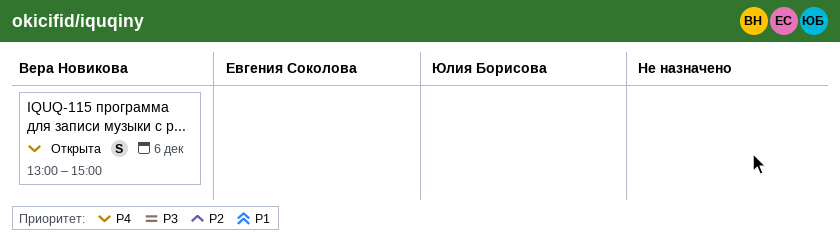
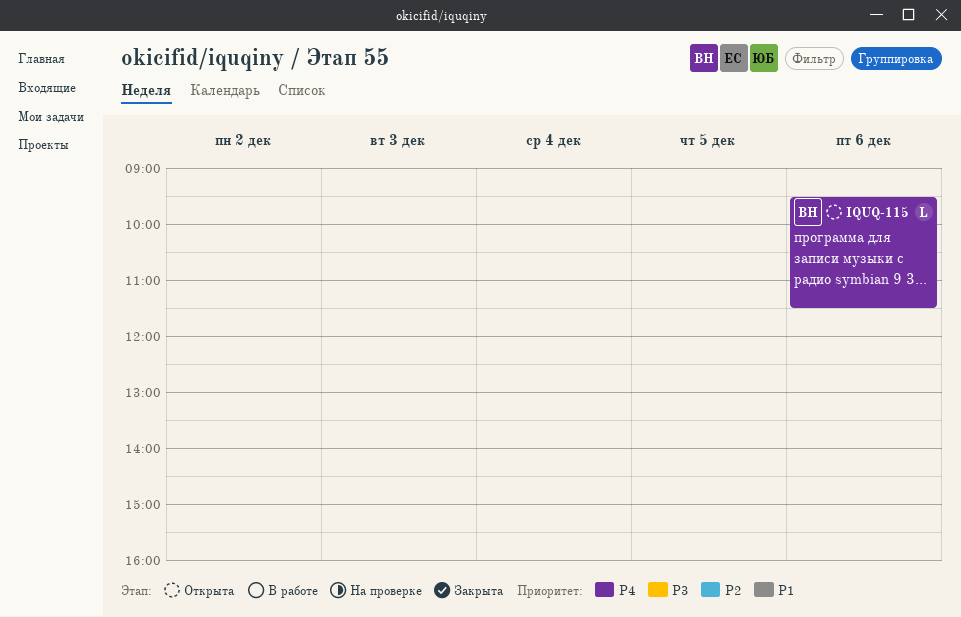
IQUQ-115, estimate: S -> L
IQUQ-115, begins: 13:00 -> 09:30
IQUQ-115, ends: 15:00 -> 11:30

